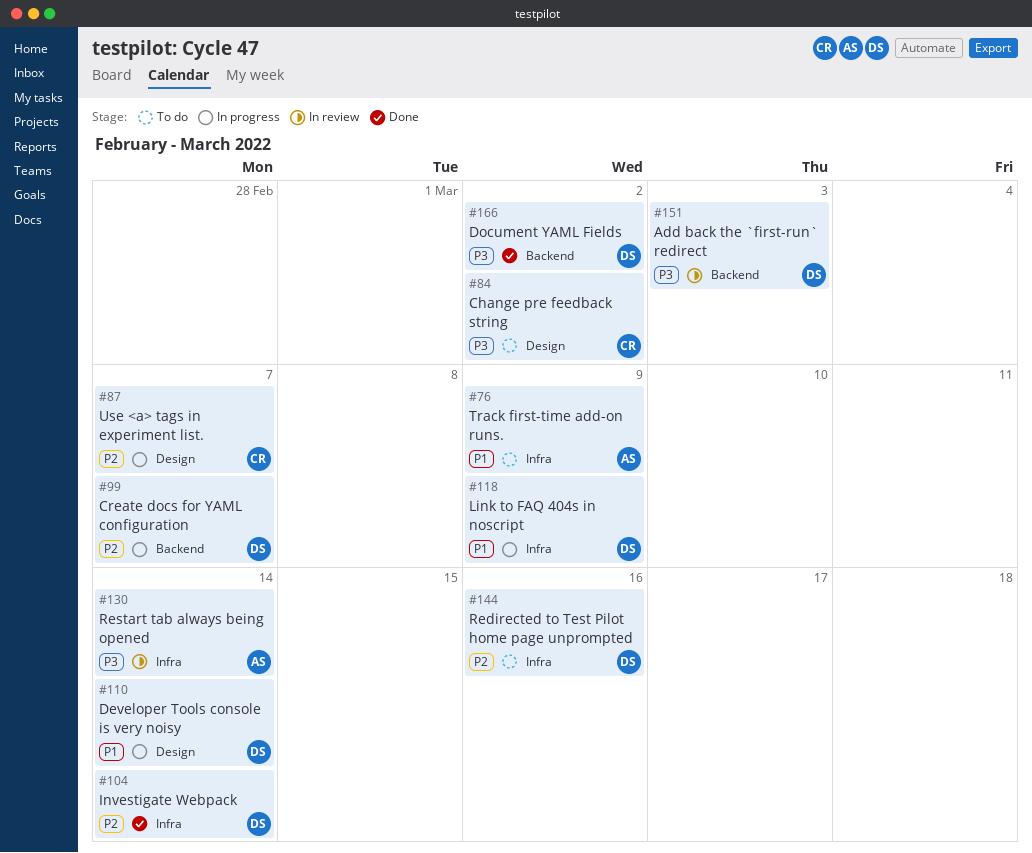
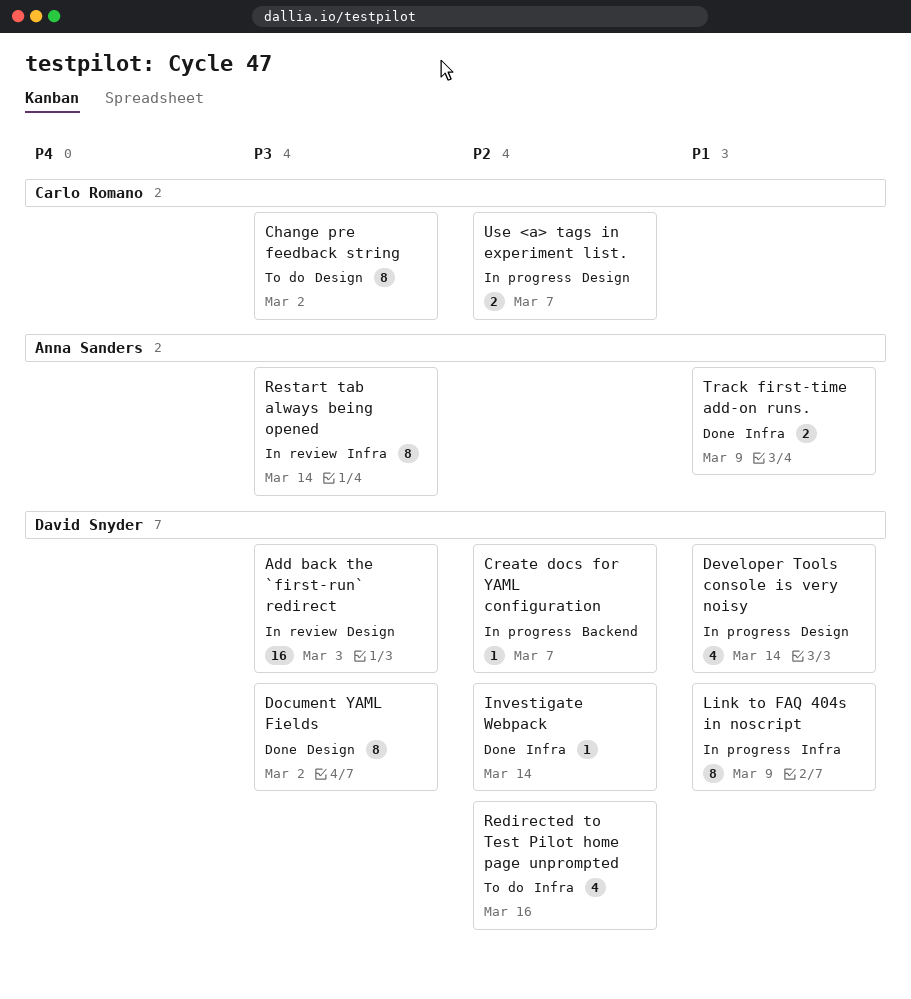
Add back the `first-run` redirect, label: Backend -> Design
Document YAML Fields, label: Backend -> Design
Track first-time add-on runs., status: To do -> Done

